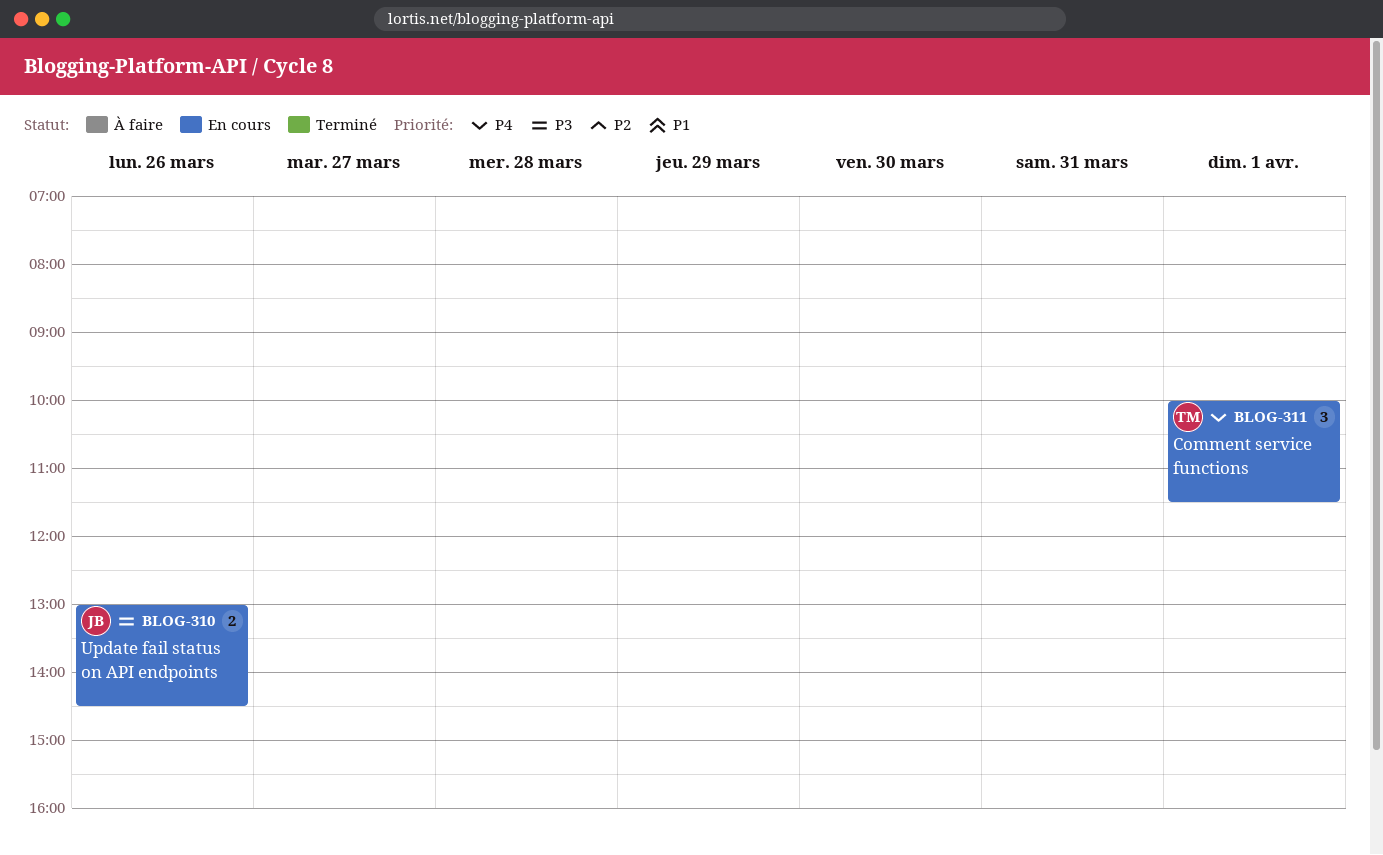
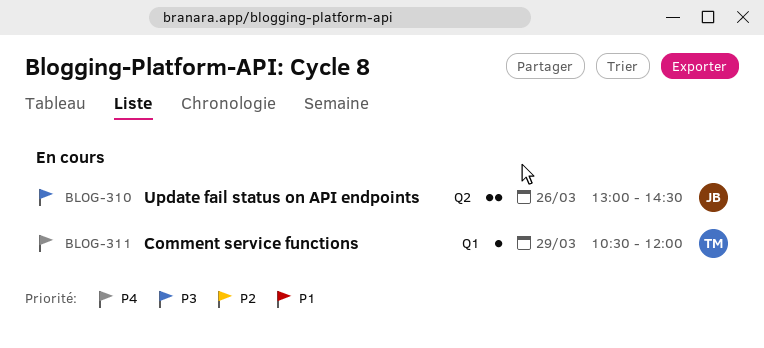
BLOG-311, estimate: 3 -> 1
BLOG-311, day: Apr 1 -> Mar 29
BLOG-311, begins: 10:00 -> 10:30
BLOG-311, ends: 11:30 -> 12:00

